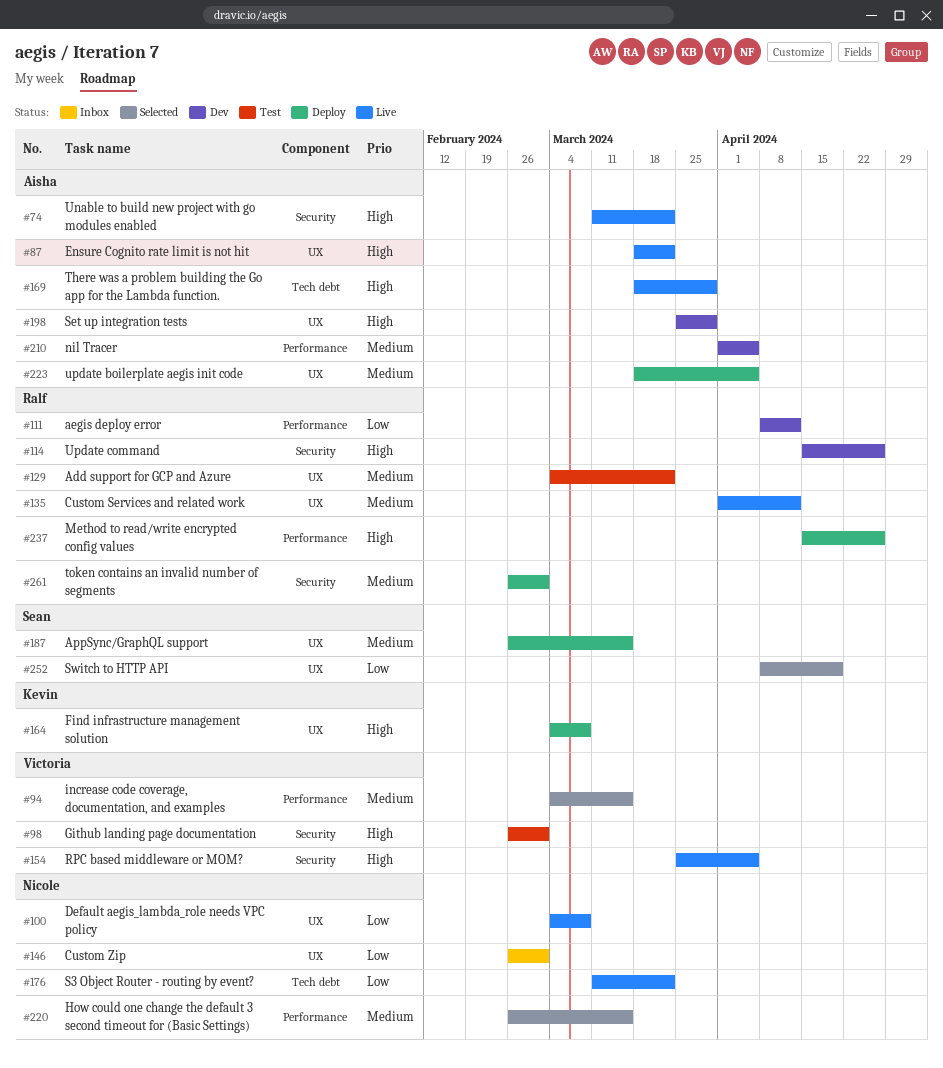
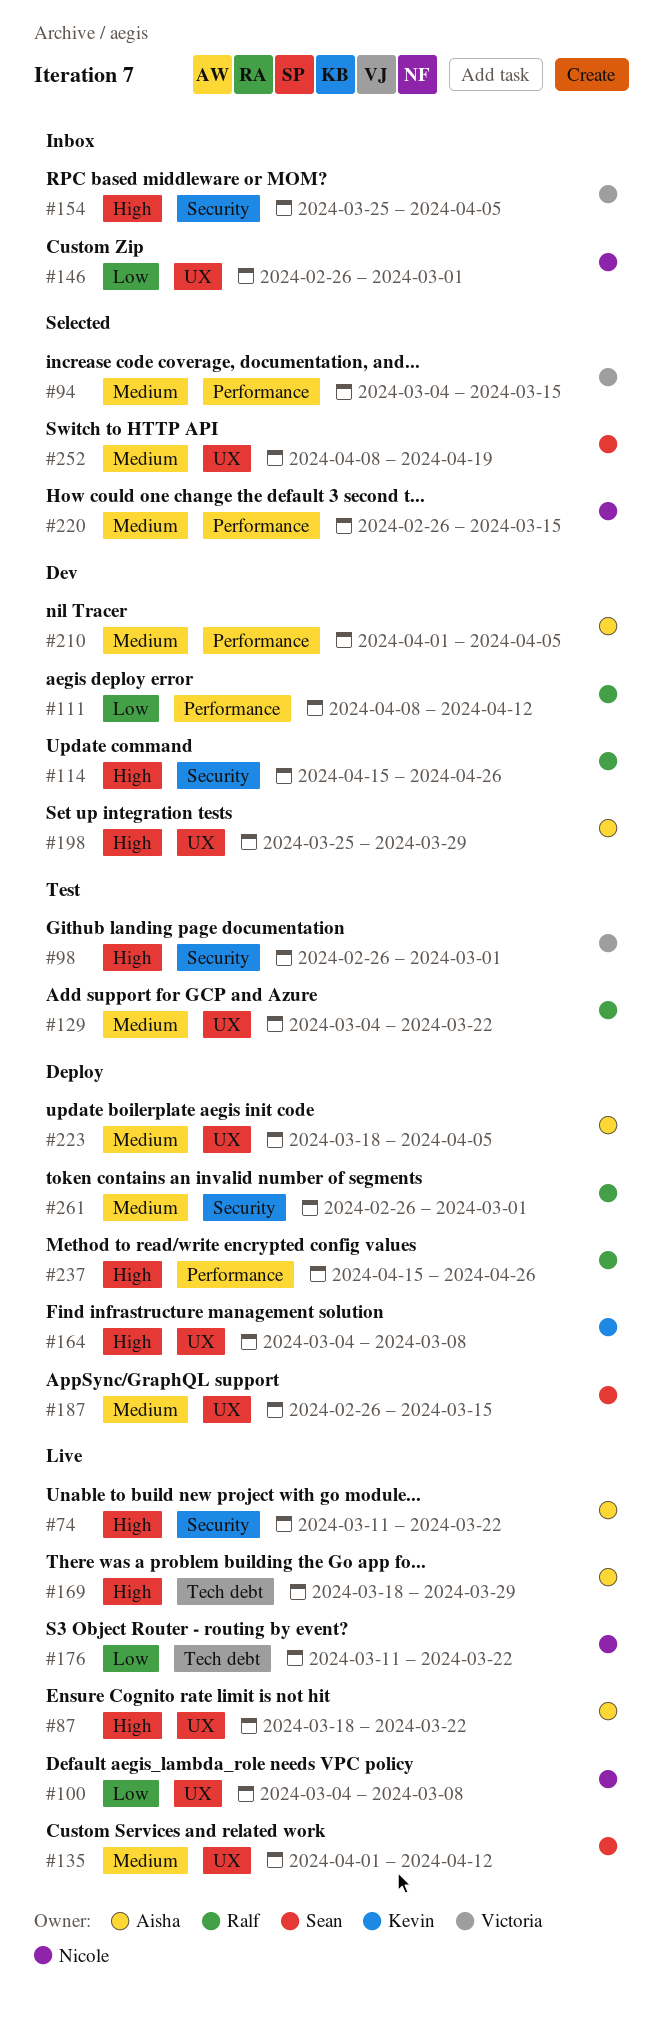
#135, owner: Ralf -> Sean
#154, status: Live -> Inbox
#252, priority: Low -> Medium

